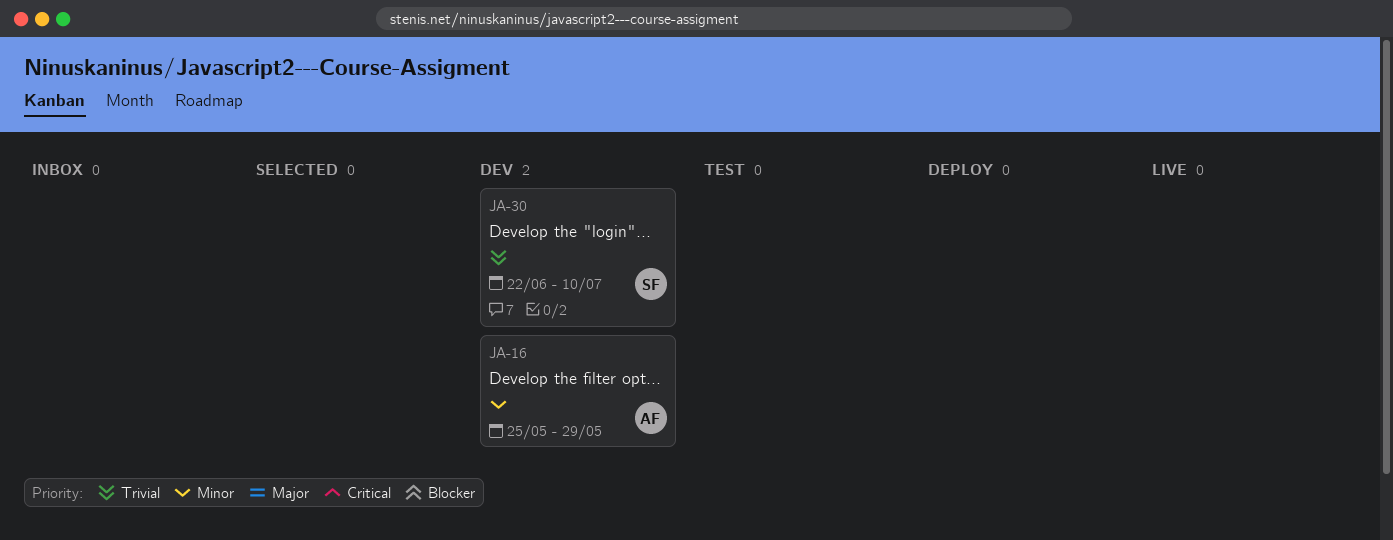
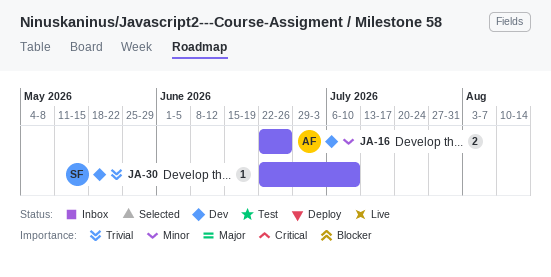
JA-16, start: May 25 -> Jun 22
JA-16, due: May 29 -> Jun 26

